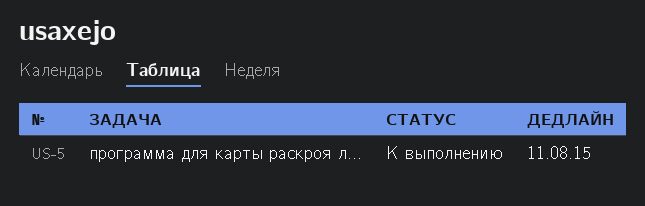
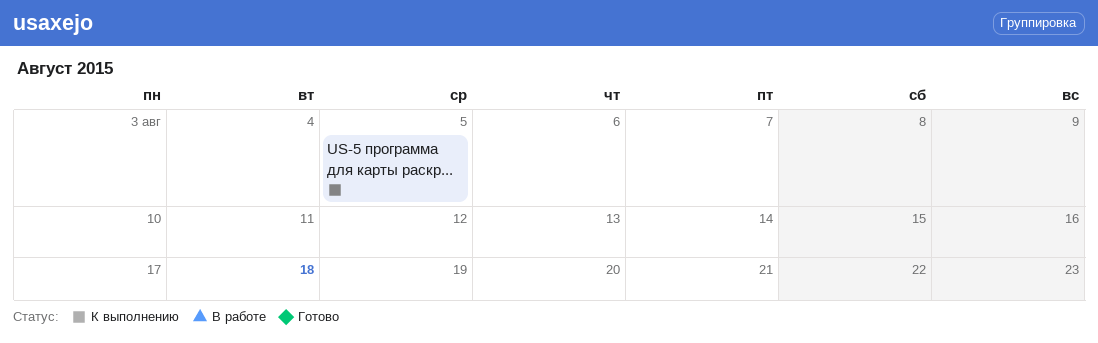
US-5, due: Aug 11 -> Aug 5

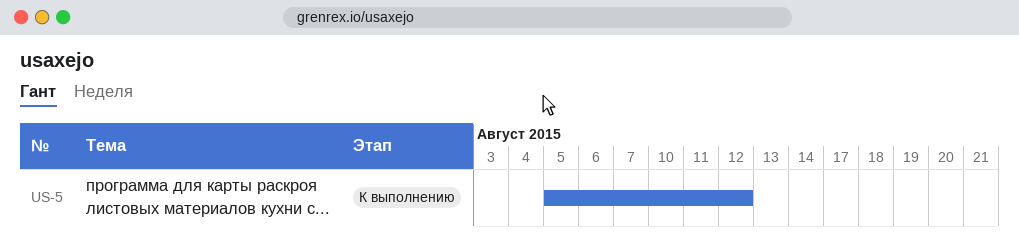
US-5, due: Aug 5 -> Aug 12

